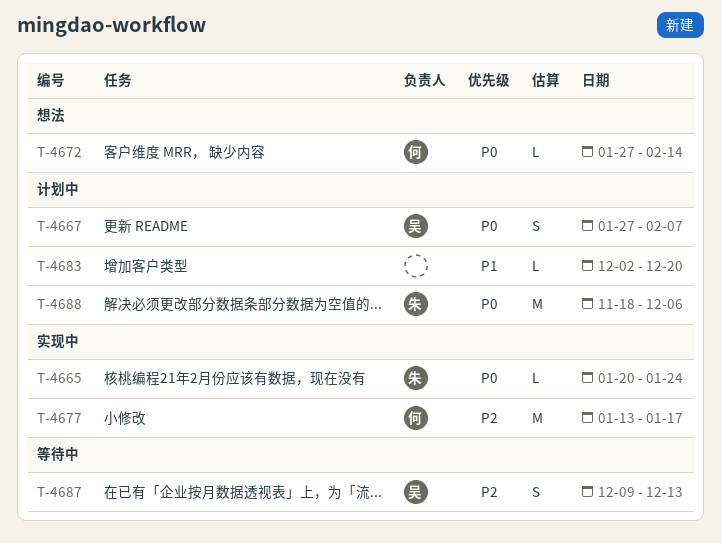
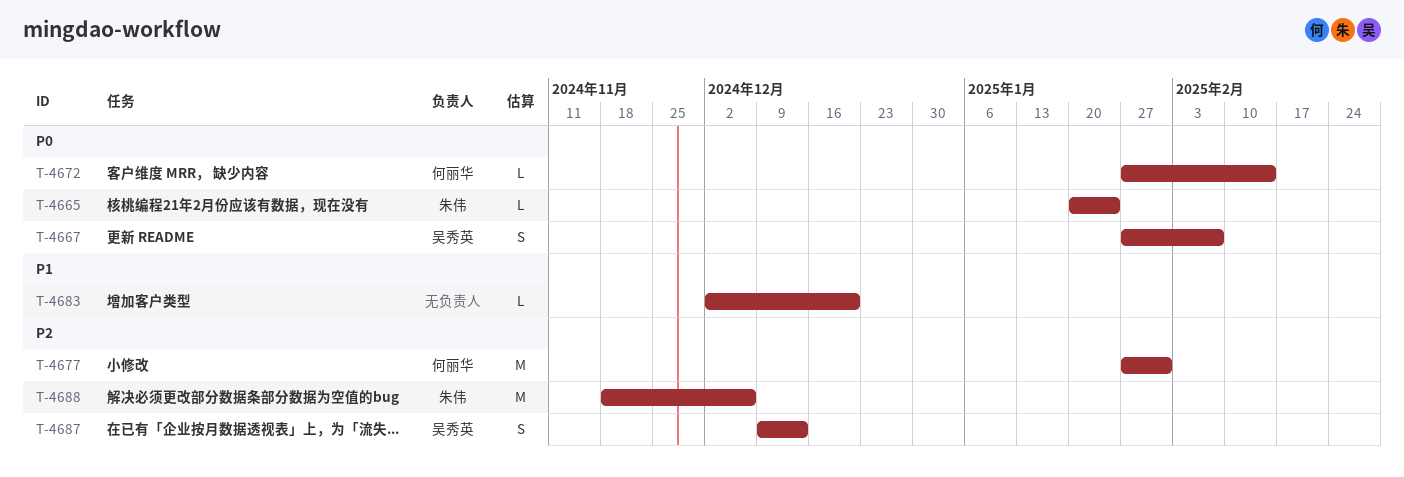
T-4677, start: Jan 13 -> Jan 27
T-4677, due: Jan 17 -> Jan 31
T-4688, priority: P0 -> P2

